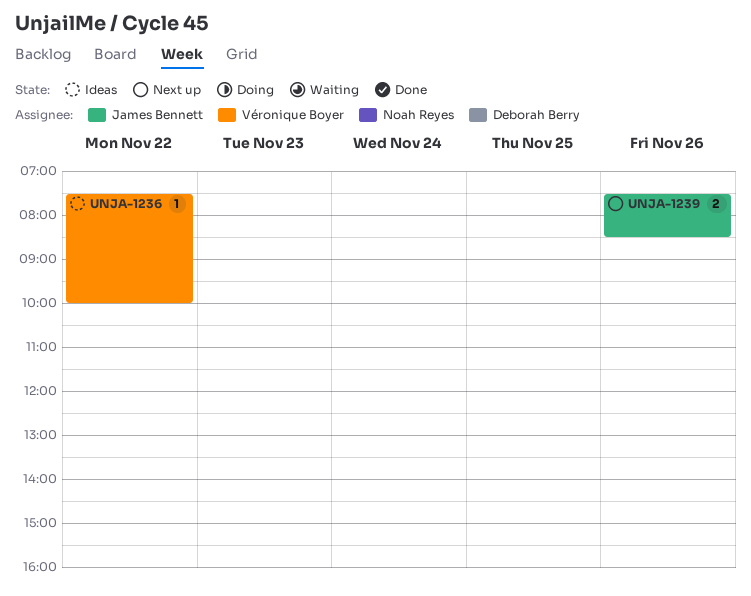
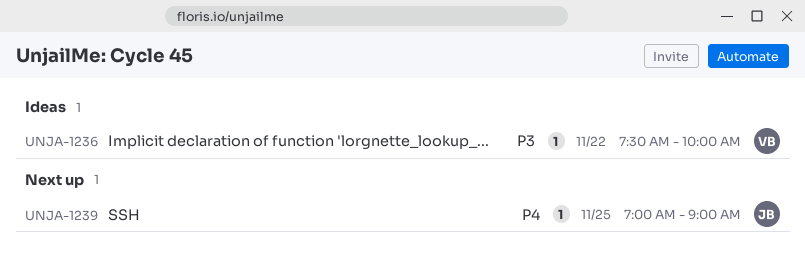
UNJA-1239, estimate: 2 -> 1
UNJA-1239, day: Nov 26 -> Nov 25
UNJA-1239, begins: 07:30 -> 07:00
UNJA-1239, ends: 08:30 -> 09:00

